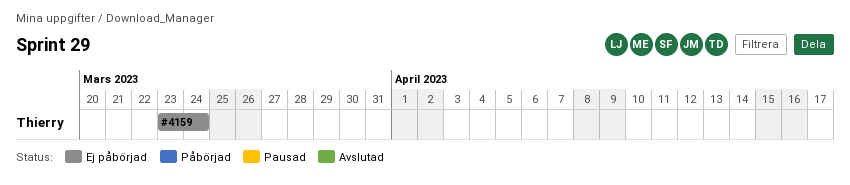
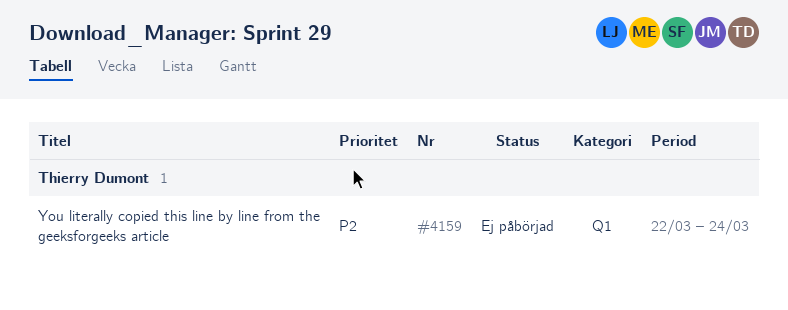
#4159, start: Mar 23 -> Mar 22

